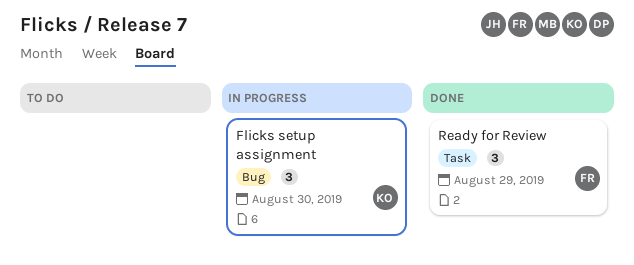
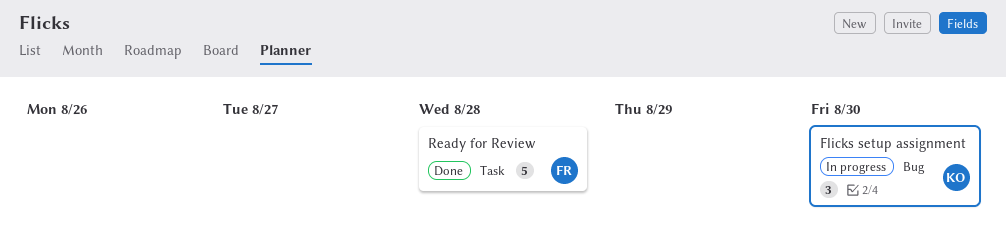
Ready for Review, estimate: 3 -> 5
Ready for Review, due: Aug 29 -> Aug 28

